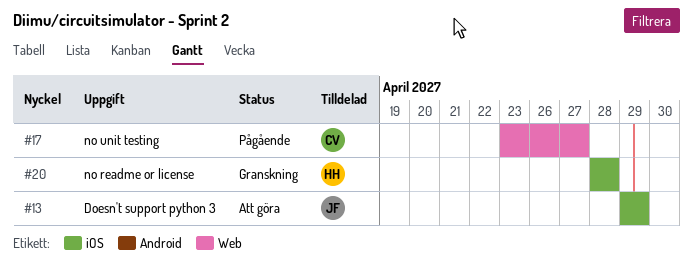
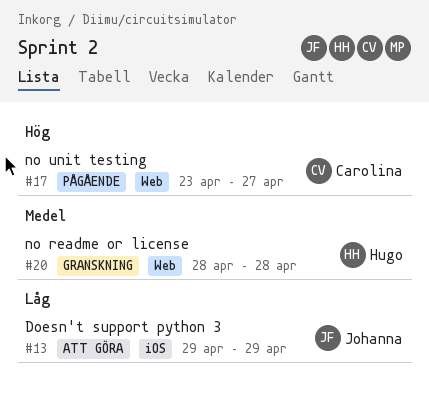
#20, label: iOS -> Web

